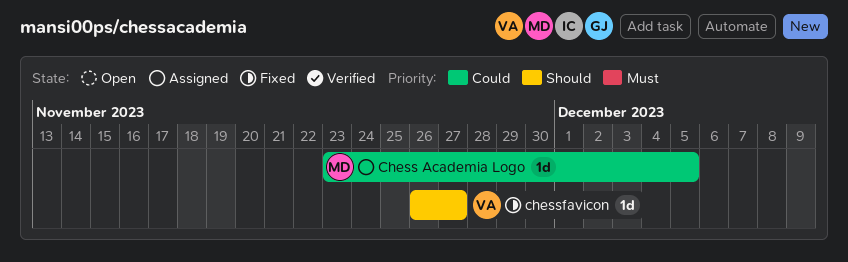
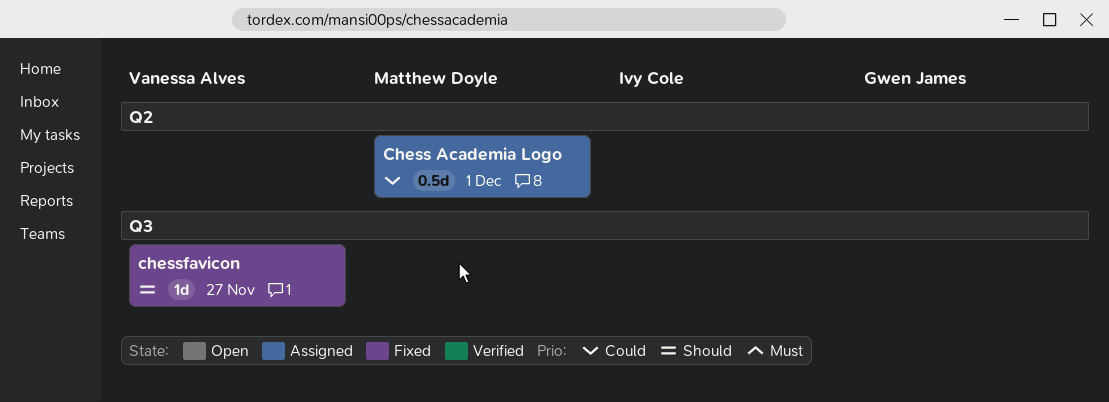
Chess Academia Logo, estimate: 1d -> 0.5d
Chess Academia Logo, due: Dec 5 -> Dec 1

